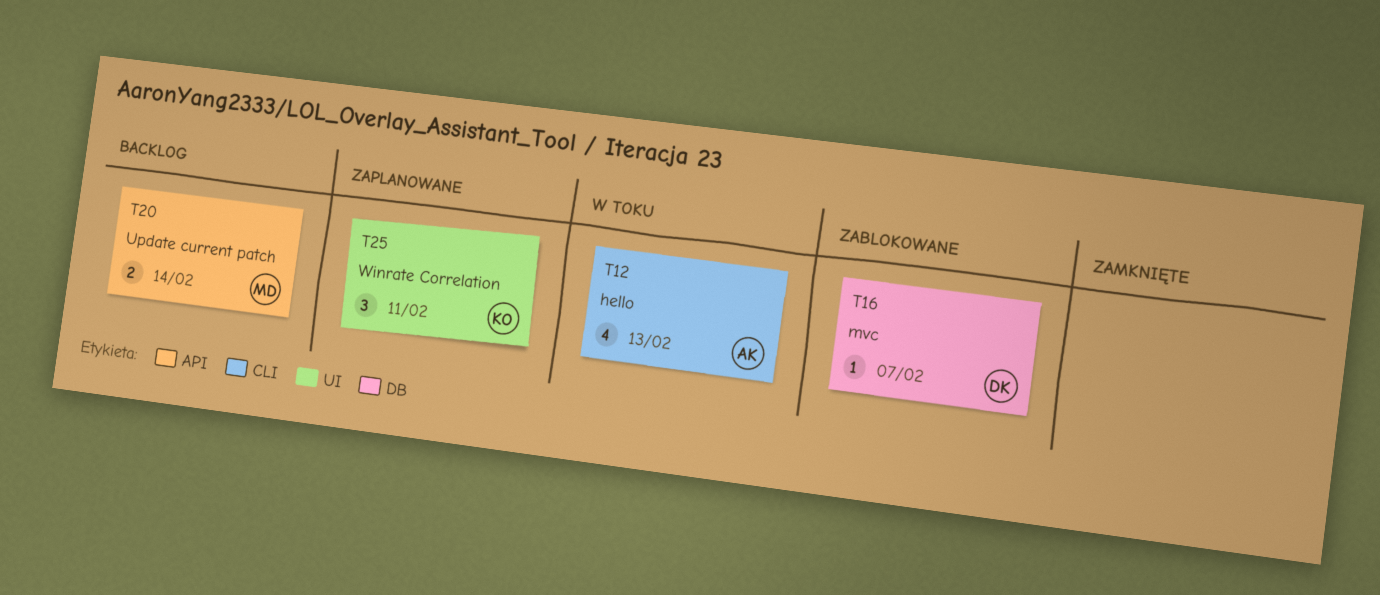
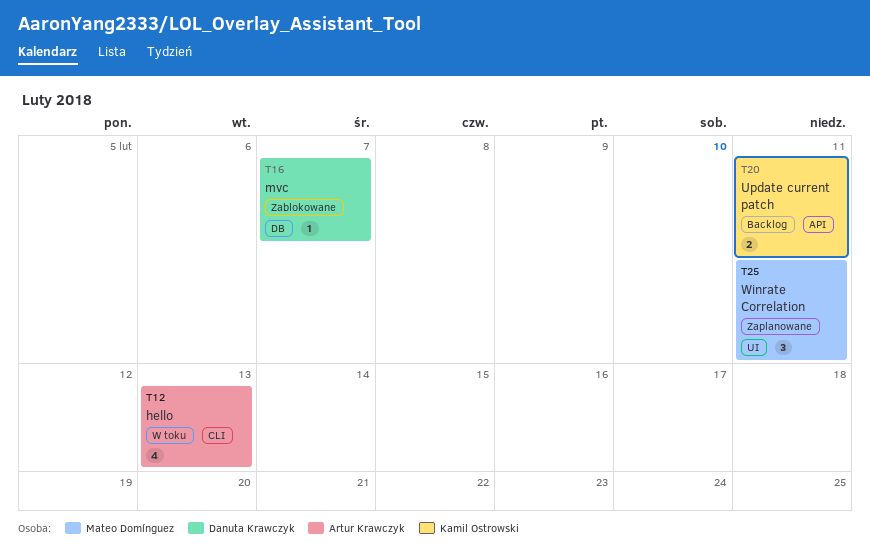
T20, owner: Mateo Domínguez -> Kamil Ostrowski
T20, due: Feb 14 -> Feb 11
T25, owner: Kamil Ostrowski -> Mateo Domínguez

